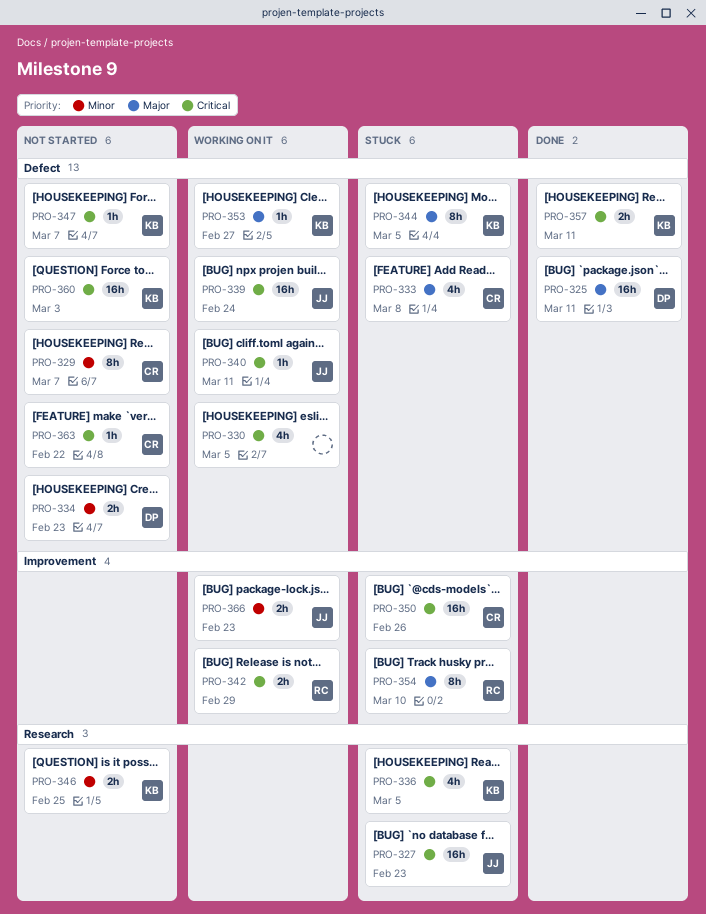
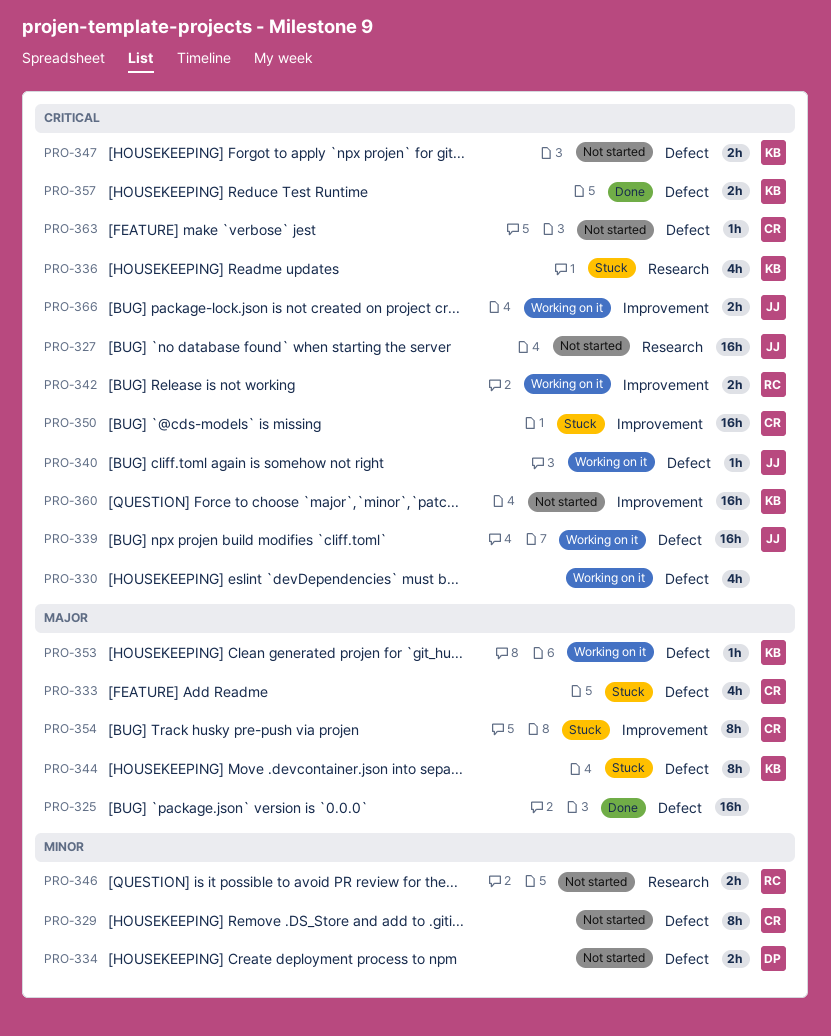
PRO-325, owner: DP -> none
PRO-327, status: Stuck -> Not started
PRO-346, owner: KB -> RC
PRO-347, estimate: 1h -> 2h
PRO-354, owner: RC -> CR
PRO-360, label: Defect -> Improvement
PRO-366, priority: Minor -> Critical

